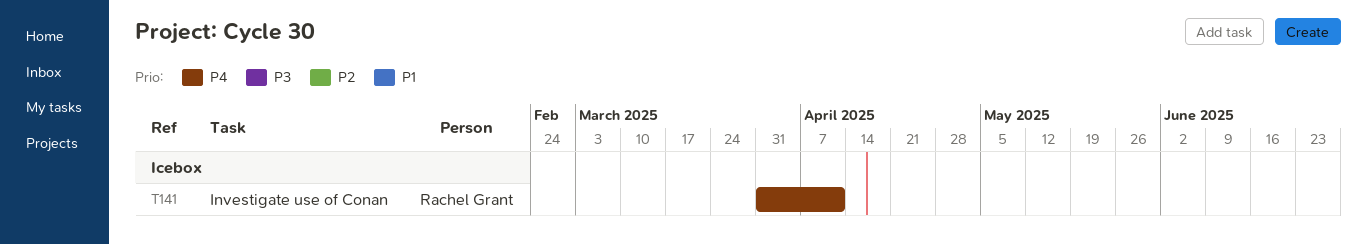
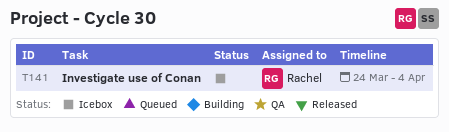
T141, start: Mar 31 -> Mar 24
T141, due: Apr 11 -> Apr 4

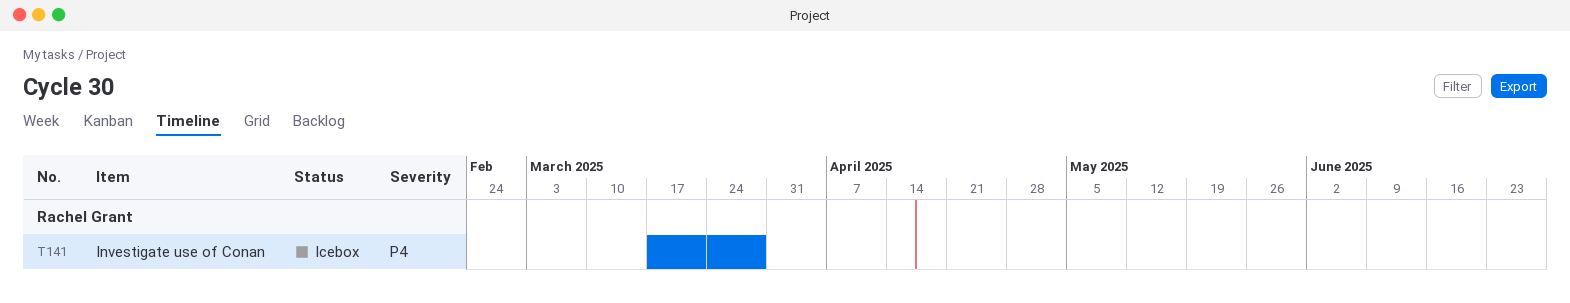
T141, start: Mar 24 -> Mar 17
T141, due: Apr 4 -> Mar 28

